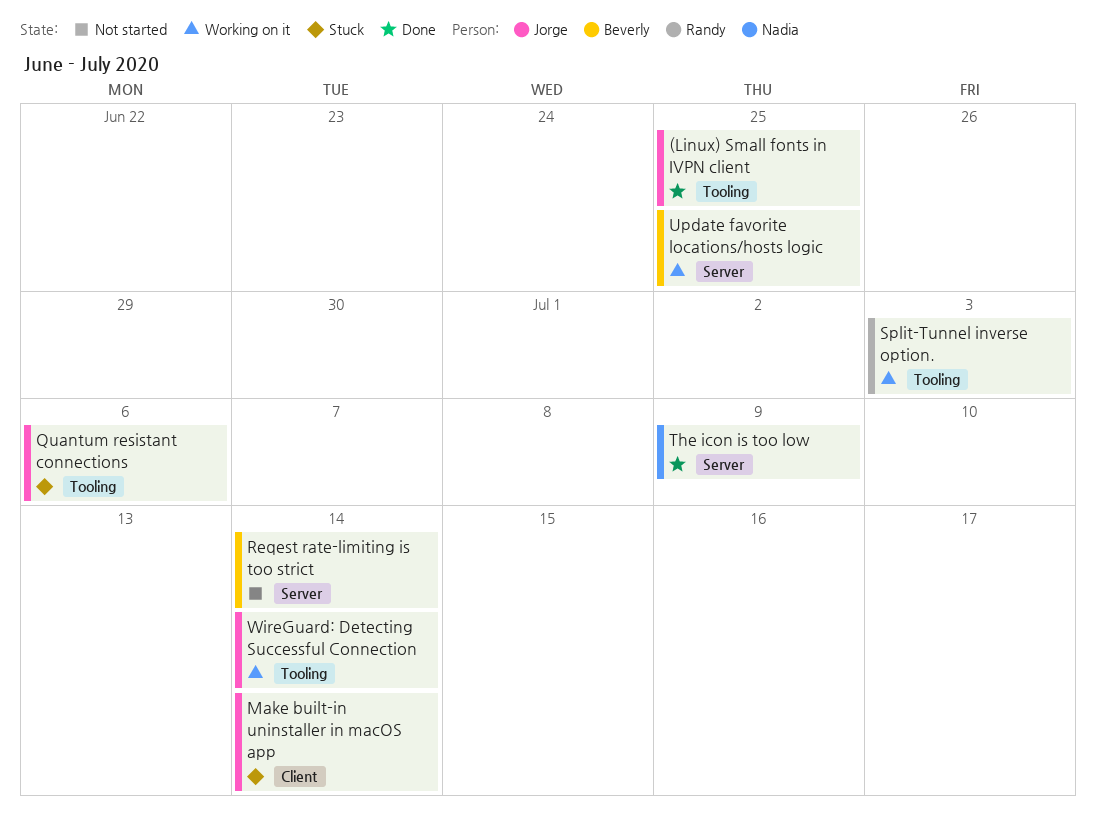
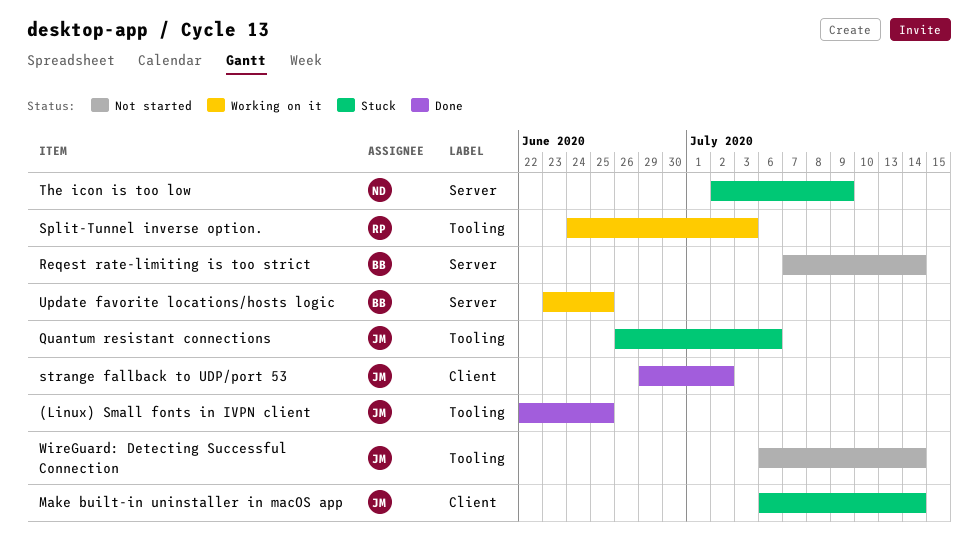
strange fallback to UDP/port 53: none -> present
The icon is too low, status: Done -> Stuck
WireGuard: Detecting Successful Connection, status: Working on it -> Not started

